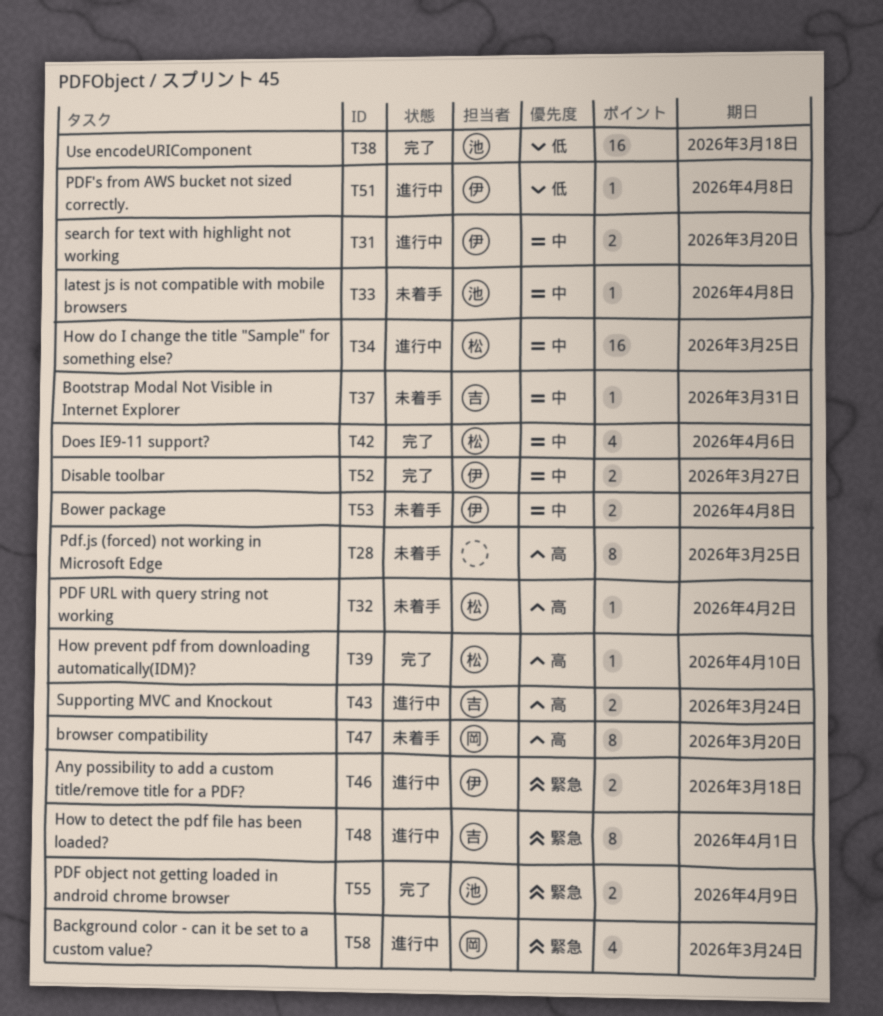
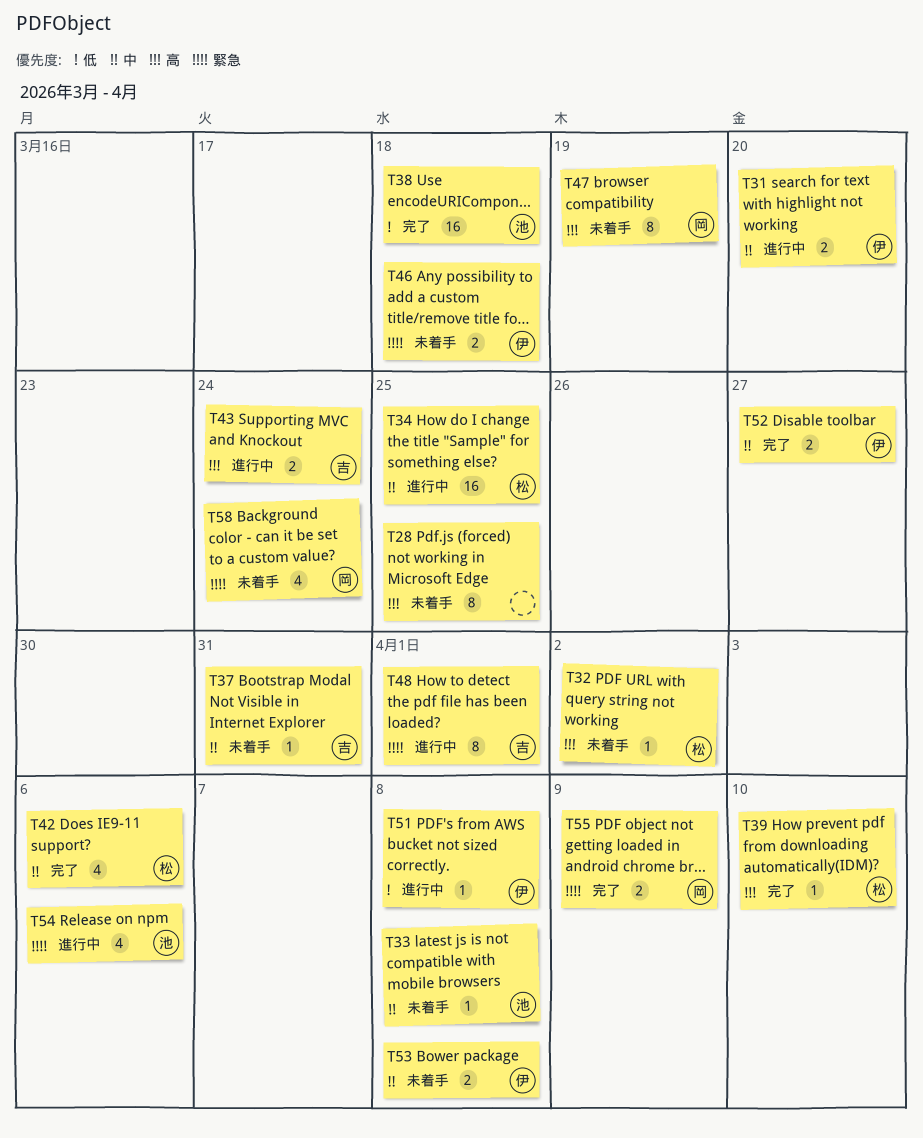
T46, status: 進行中 -> 未着手
T47, due: Mar 20 -> Mar 19
T54: none -> present
T55, owner: 池 -> 岡
T58, status: 進行中 -> 未着手

